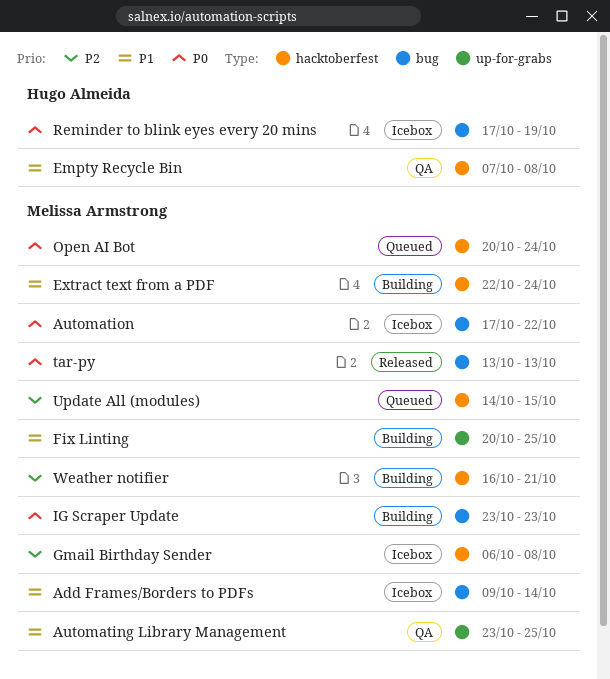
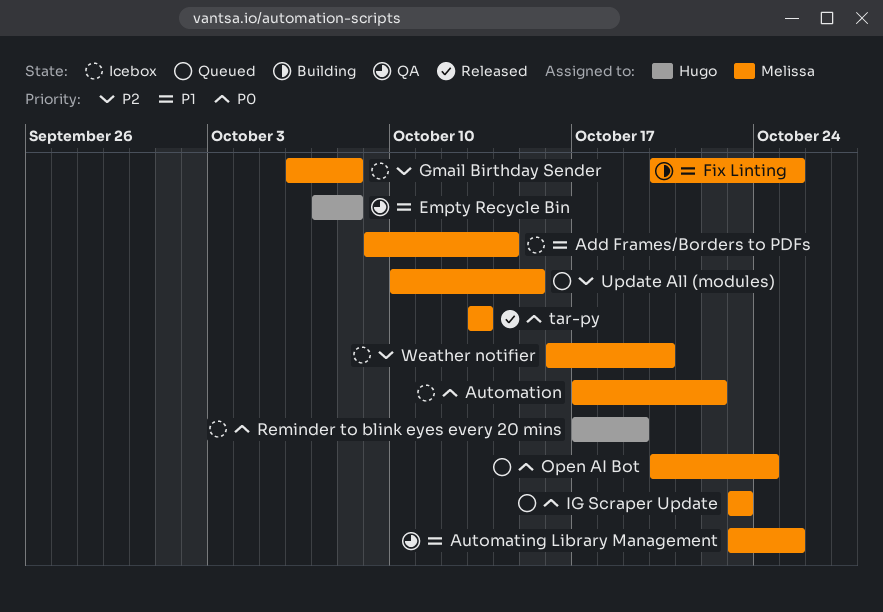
Extract text from a PDF: present -> none
IG Scraper Update, status: Building -> Queued
Update All (modules), start: Oct 14 -> Oct 10
Weather notifier, status: Building -> Icebox
Weather notifier, due: Oct 21 -> Oct 20

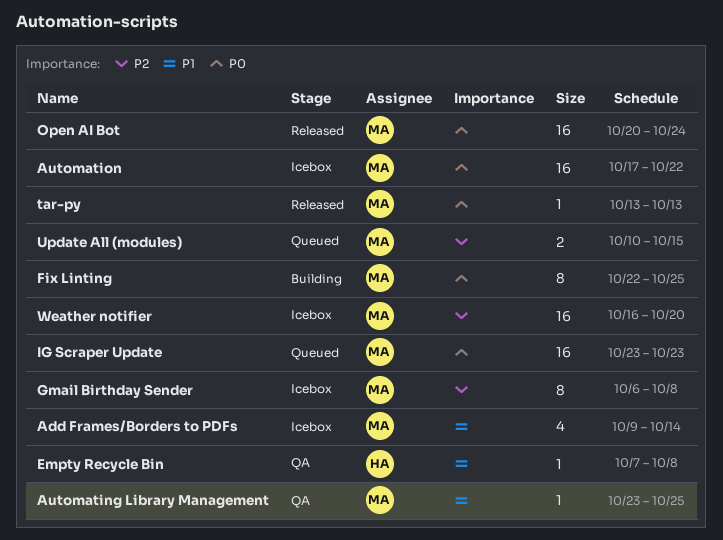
Fix Linting, priority: P1 -> P0
Fix Linting, start: Oct 20 -> Oct 22
Open AI Bot, status: Queued -> Released
Reminder to blink eyes every 20 mins: present -> none

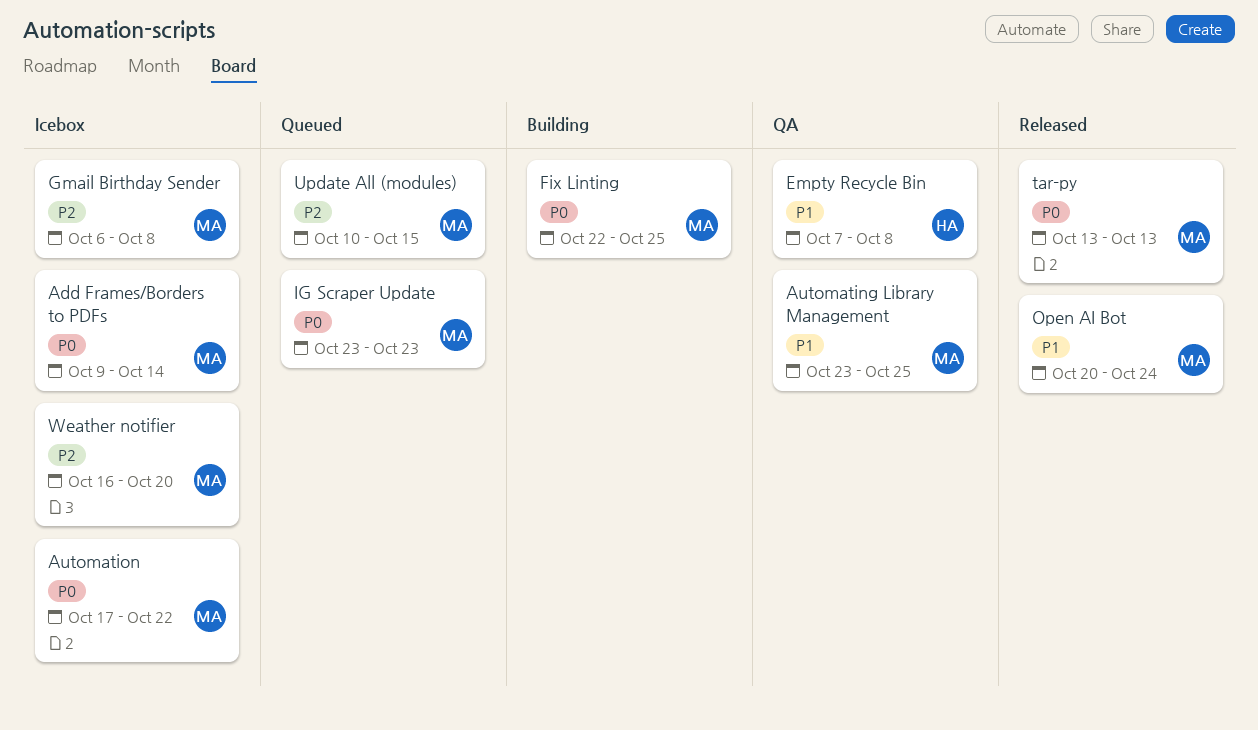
Add Frames/Borders to PDFs, priority: P1 -> P0
Open AI Bot, priority: P0 -> P1

